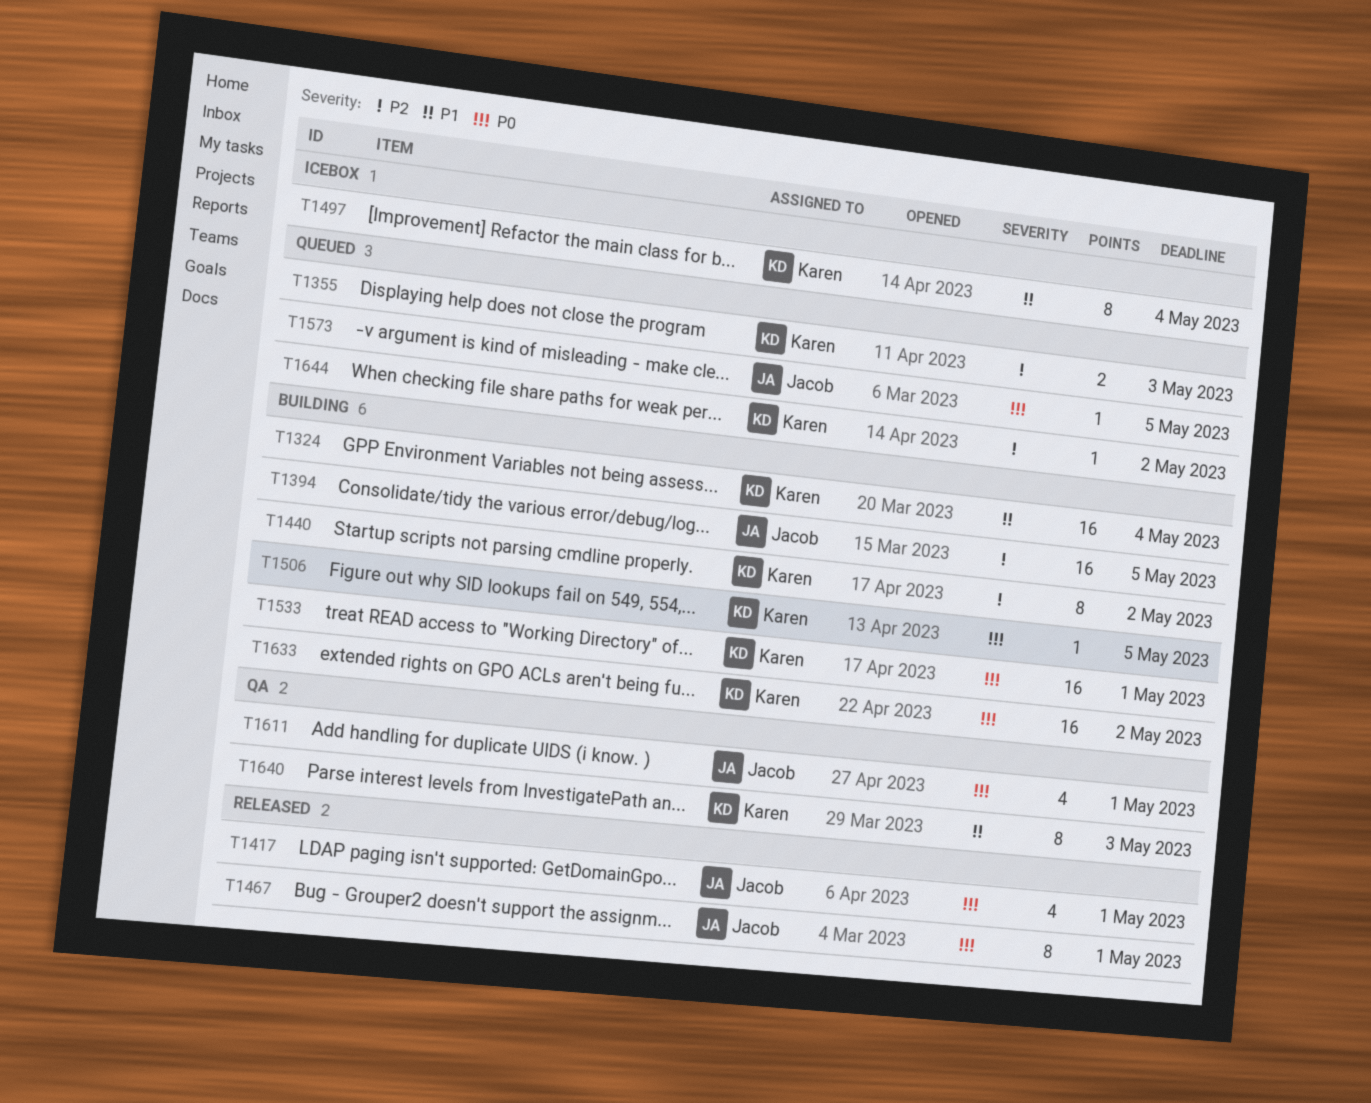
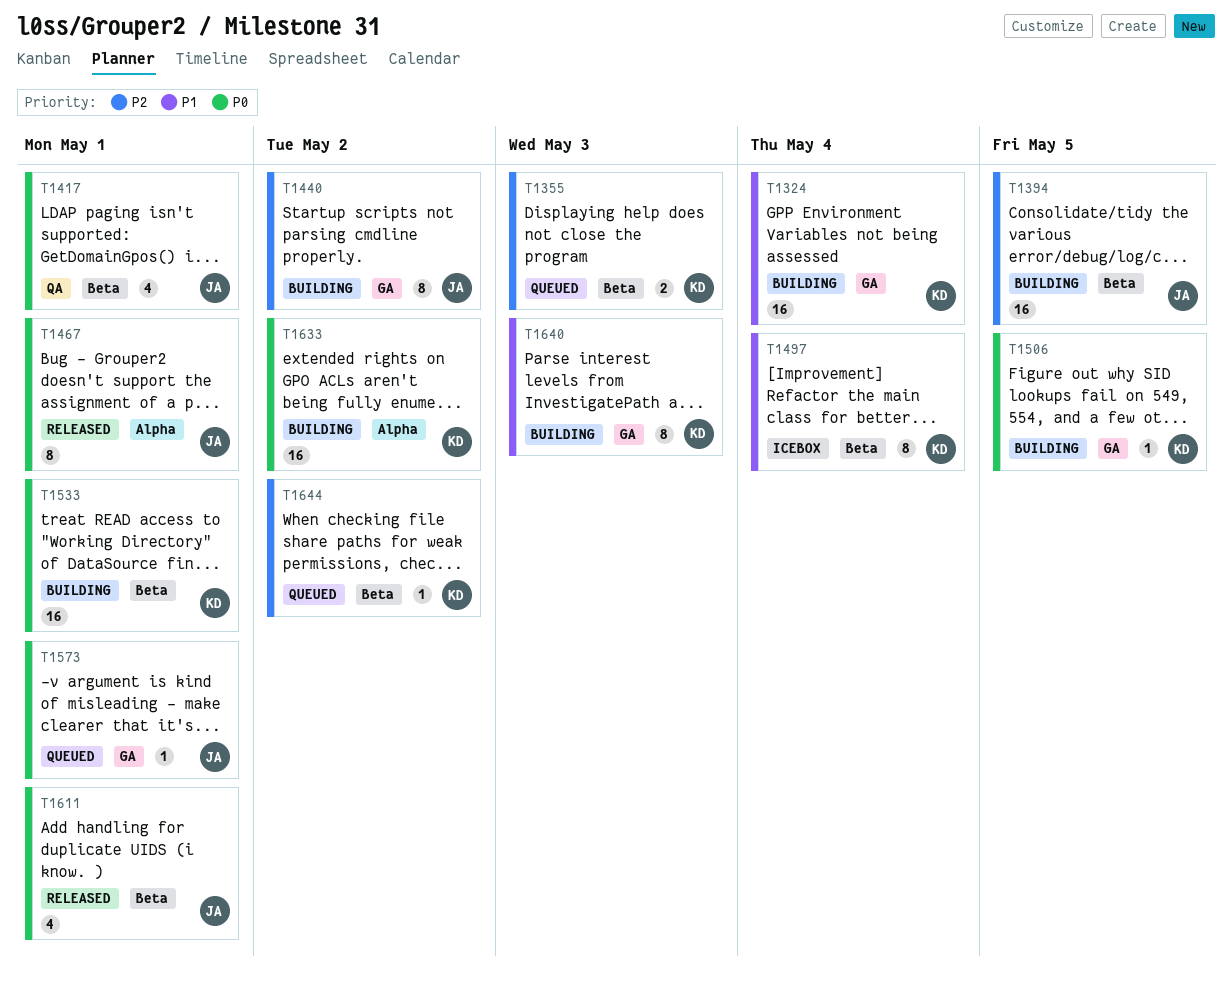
T1417, status: Released -> QA
T1440, owner: Karen -> Jacob
T1573, due: May 5 -> May 1
T1611, status: QA -> Released
T1640, status: QA -> Building

